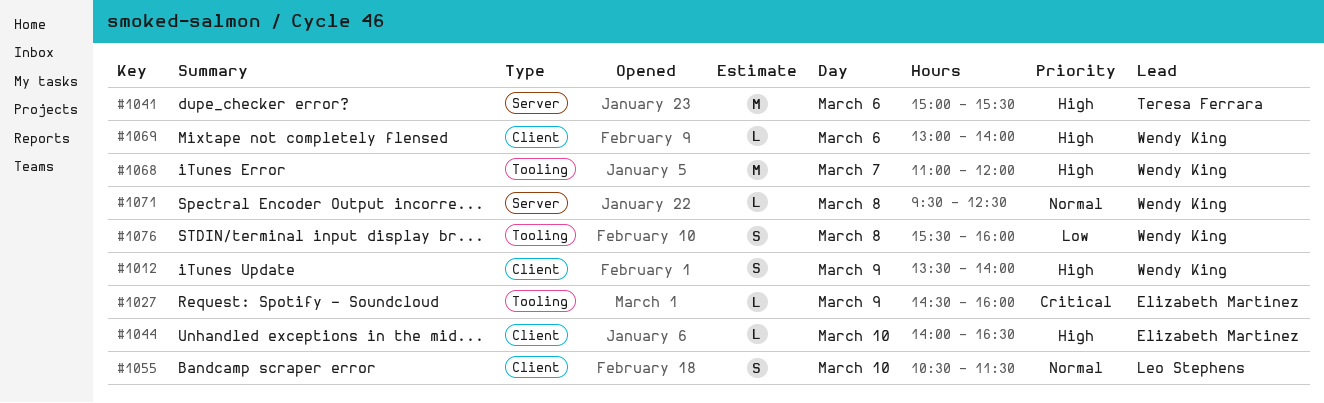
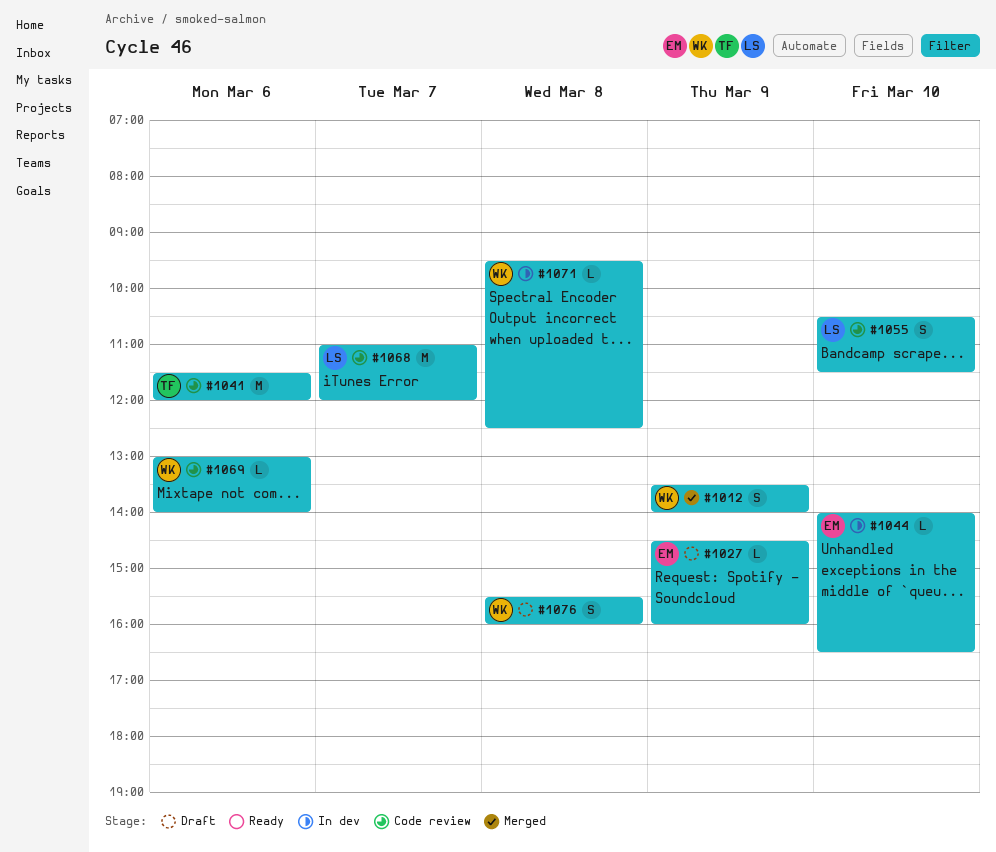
#1041, begins: 15:00 -> 11:30
#1041, ends: 15:30 -> 12:00
#1068, owner: Wendy King -> Leo Stephens

